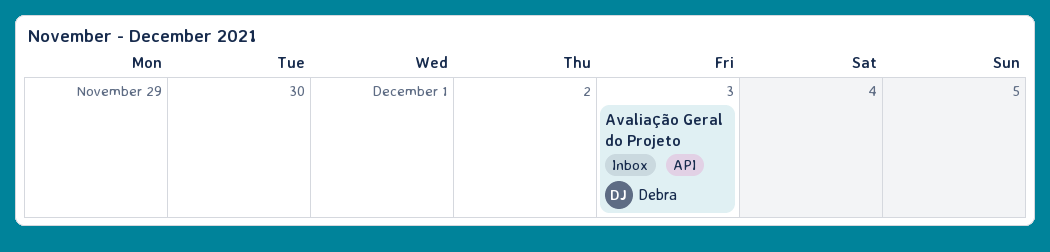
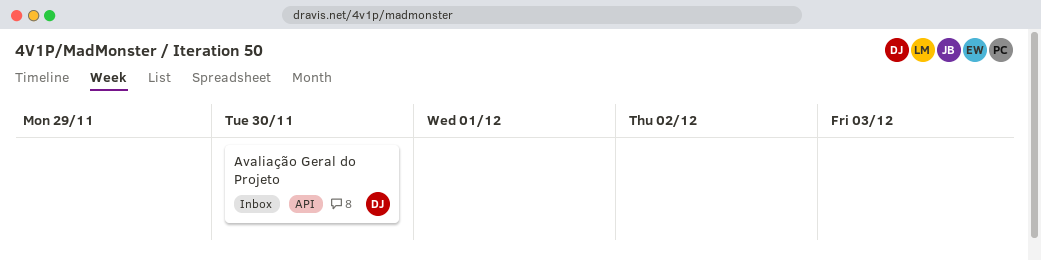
Avaliação Geral do Projeto, due: Dec 3 -> Nov 30

